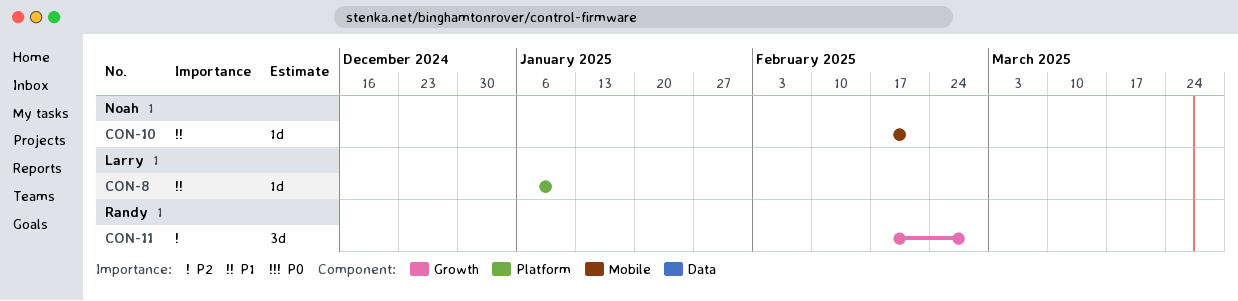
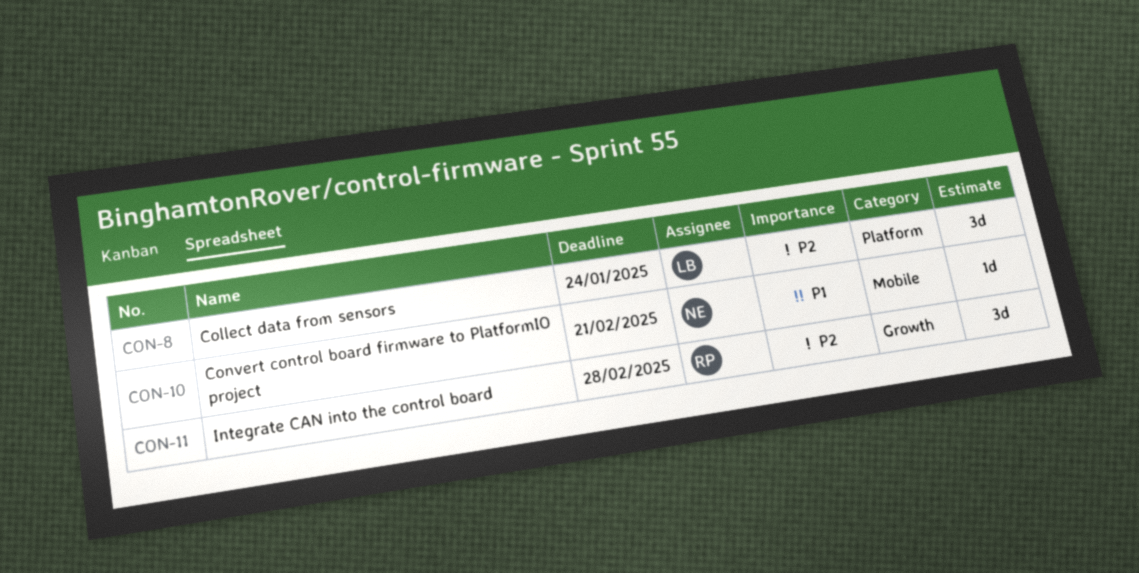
CON-8, priority: P1 -> P2
CON-8, estimate: 1d -> 3d
CON-8, due: Jan 10 -> Jan 24

